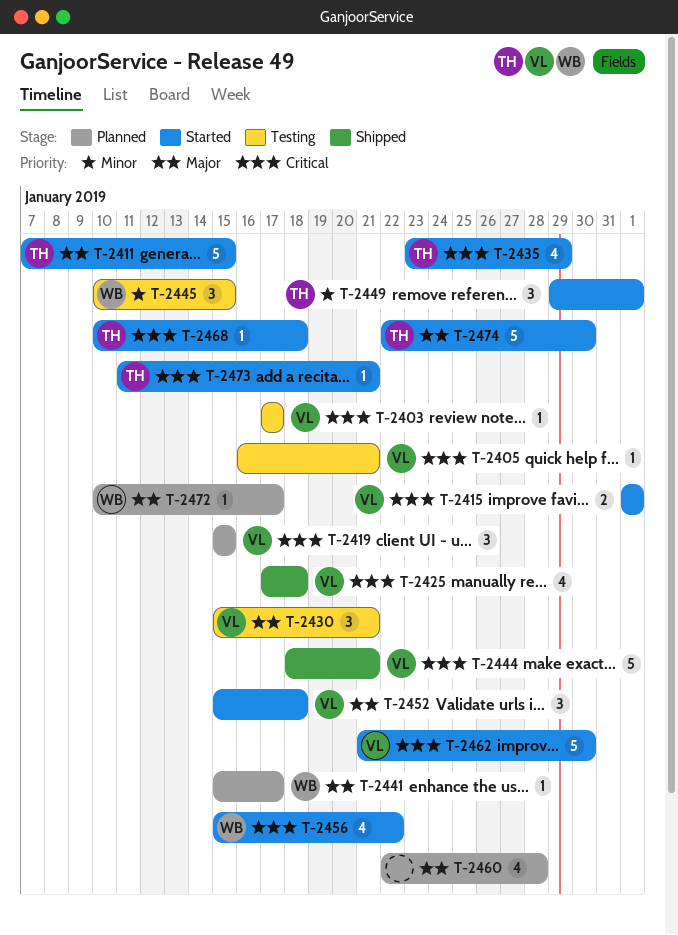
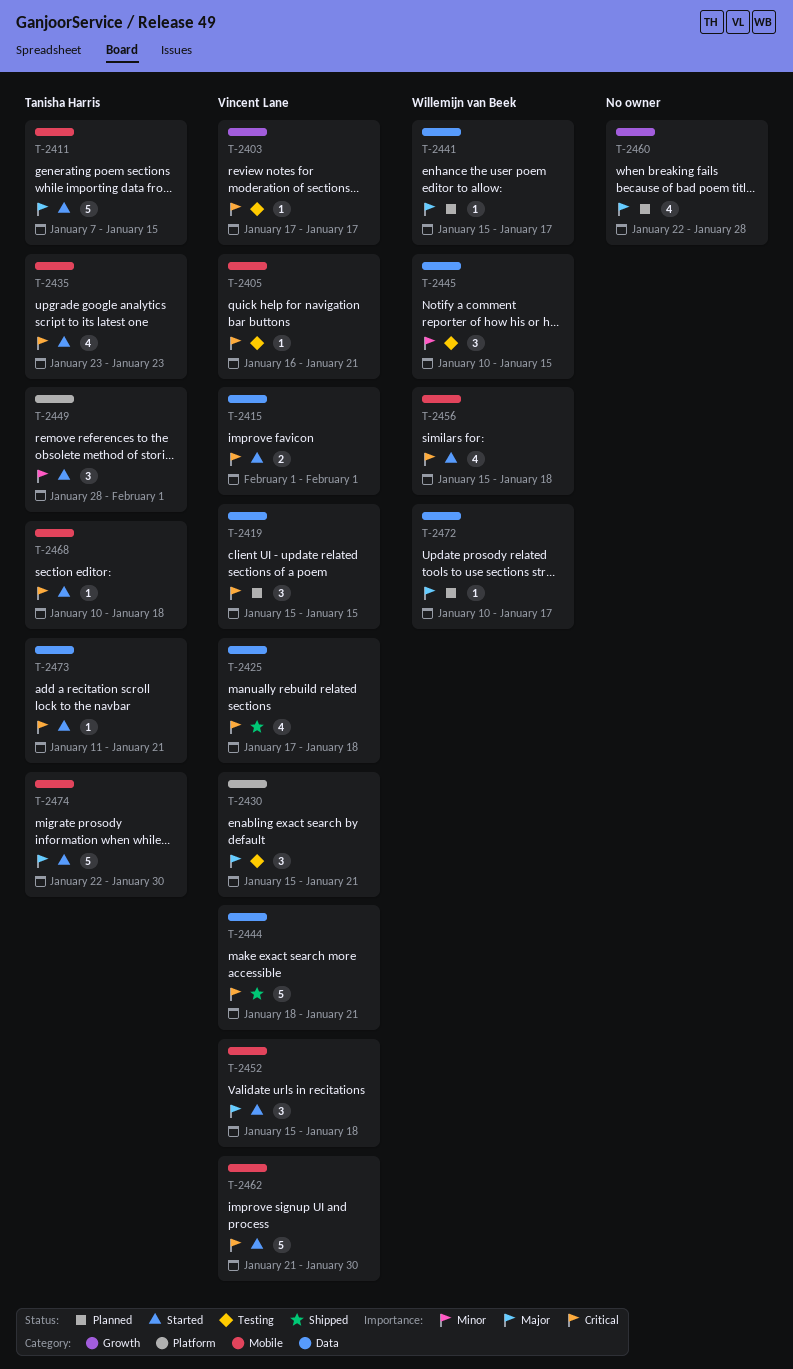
T-2435, due: Jan 29 -> Jan 23
T-2449, start: Jan 29 -> Jan 28
T-2456, due: Jan 22 -> Jan 18

